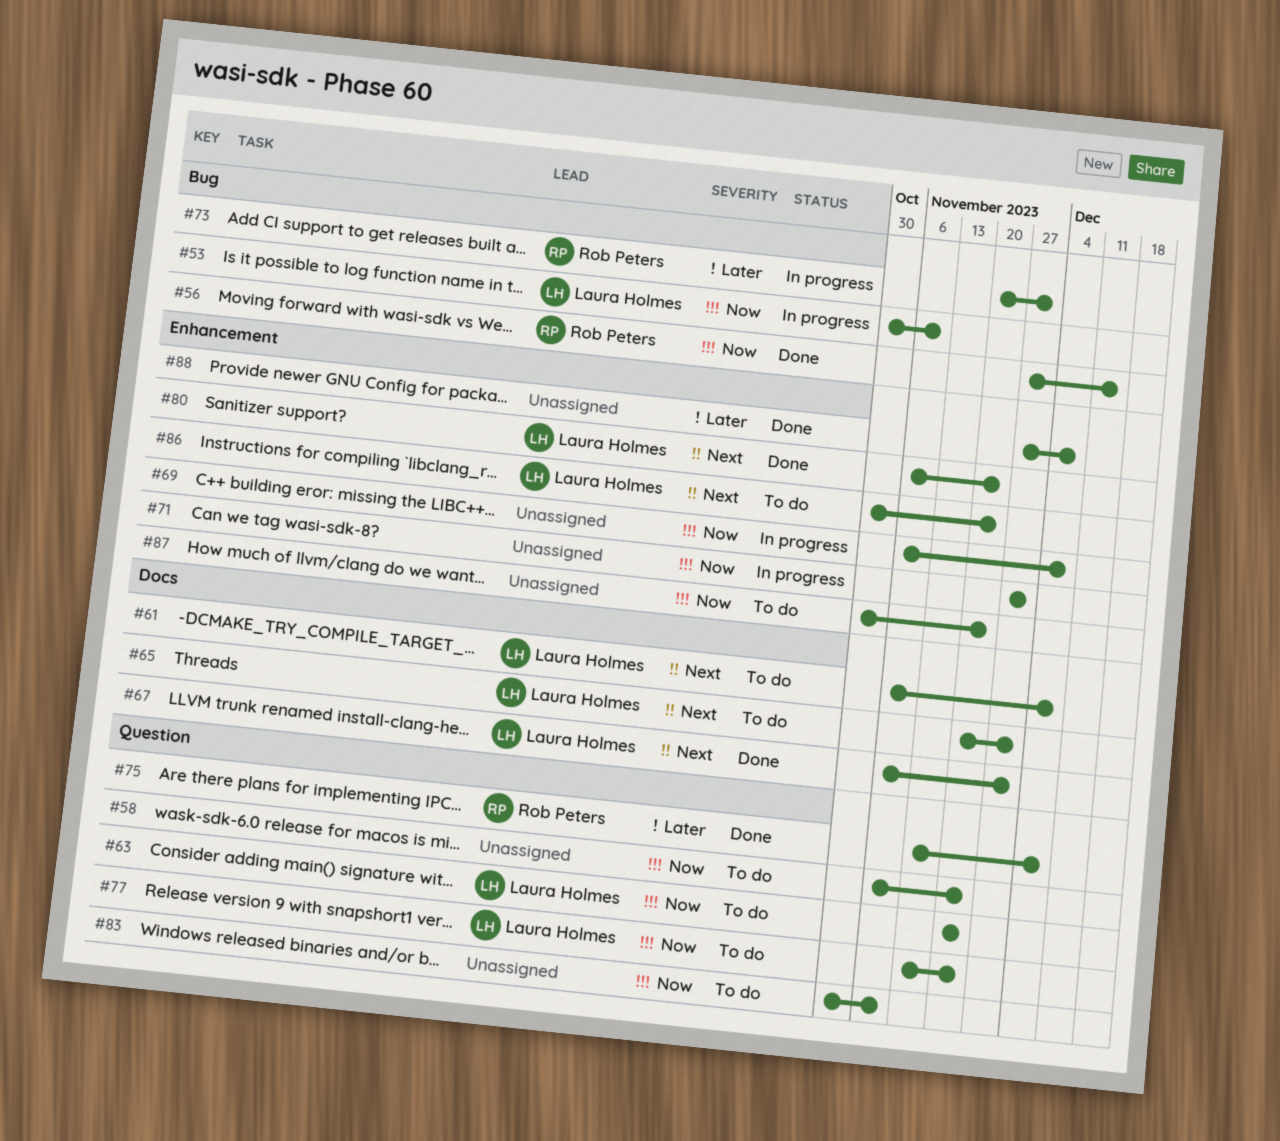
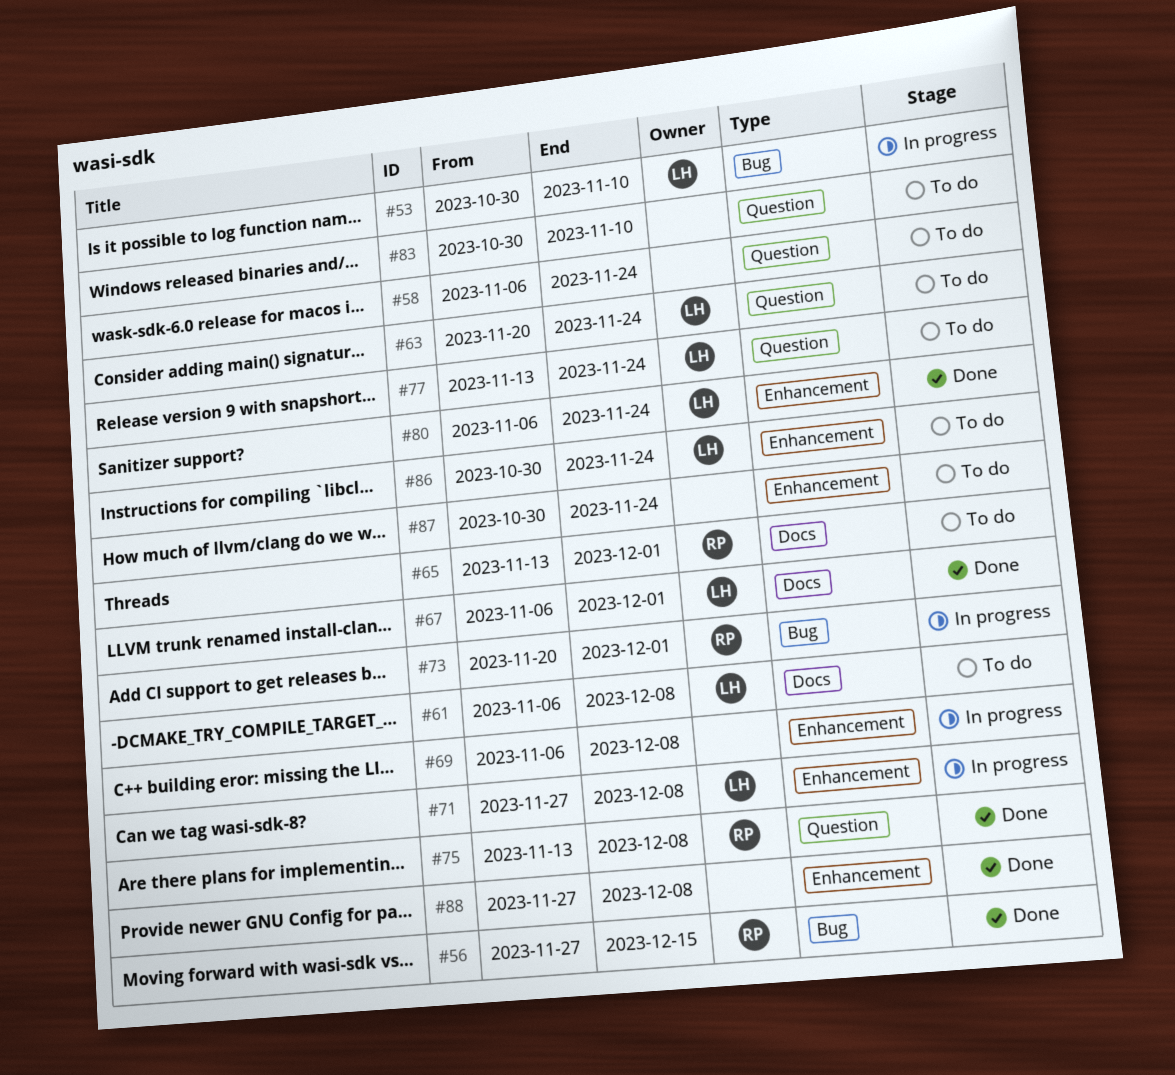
#65, owner: Laura Holmes -> Rob Peters
#65, start: Nov 20 -> Nov 13
#71, owner: none -> Laura Holmes
#71, due: Dec 1 -> Dec 8

